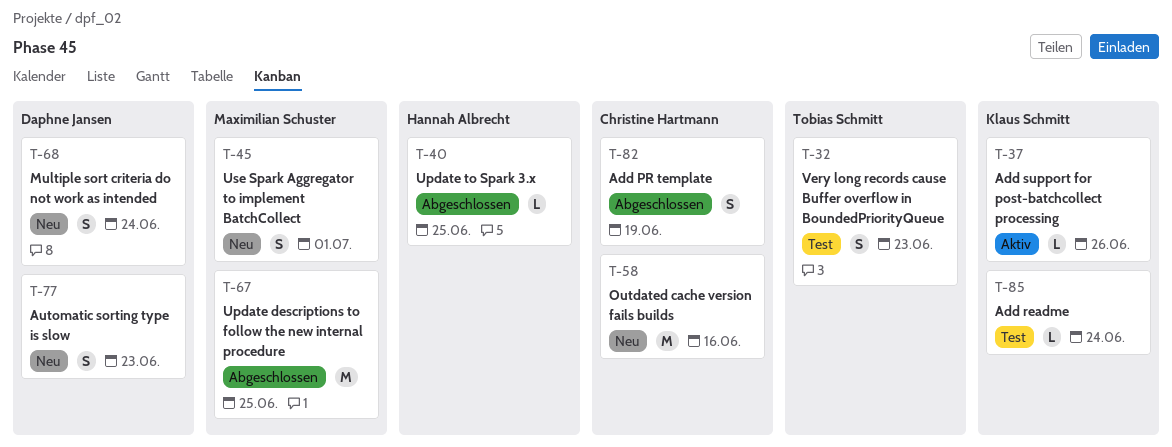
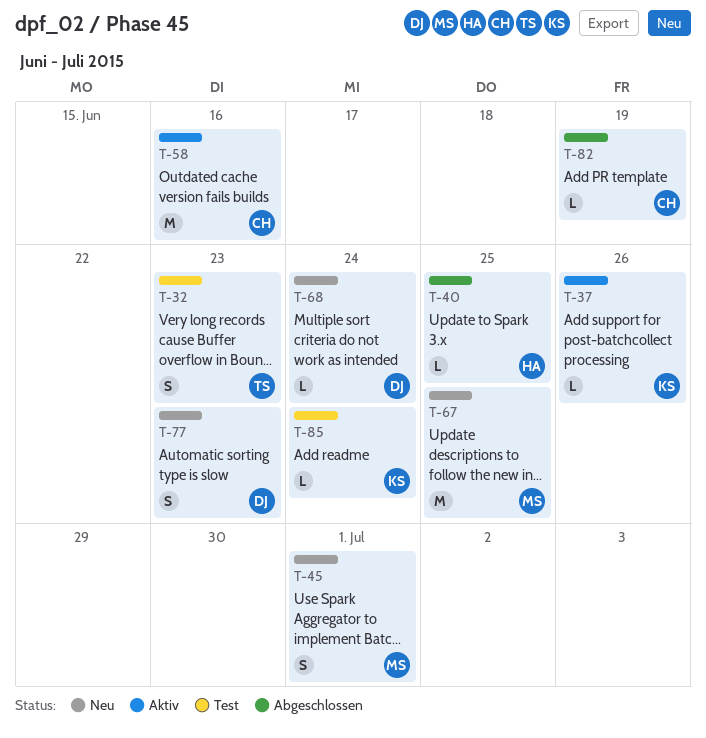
T-58, status: Neu -> Aktiv
T-67, status: Abgeschlossen -> Neu
T-68, estimate: S -> L
T-82, estimate: S -> L

